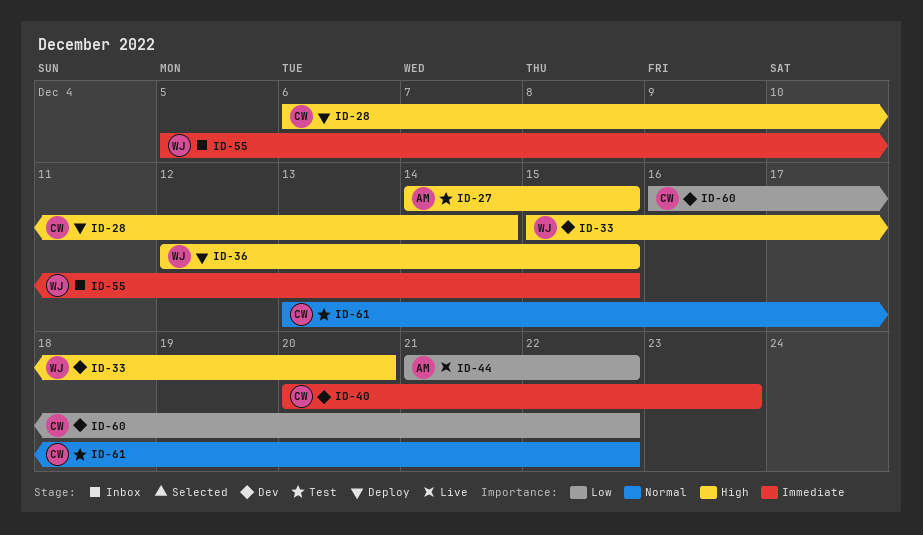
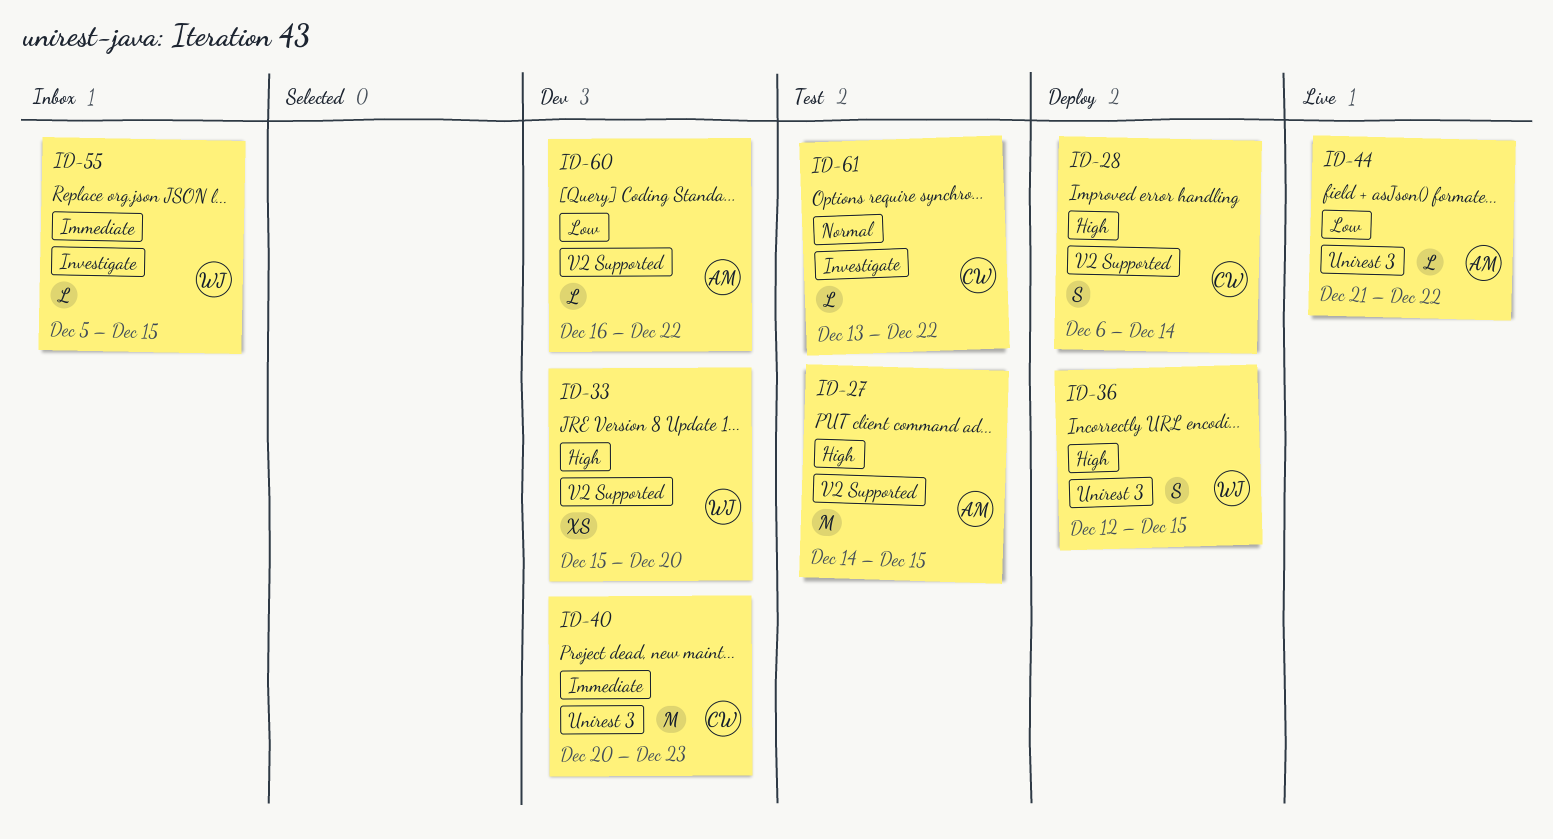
ID-60, owner: CW -> AM

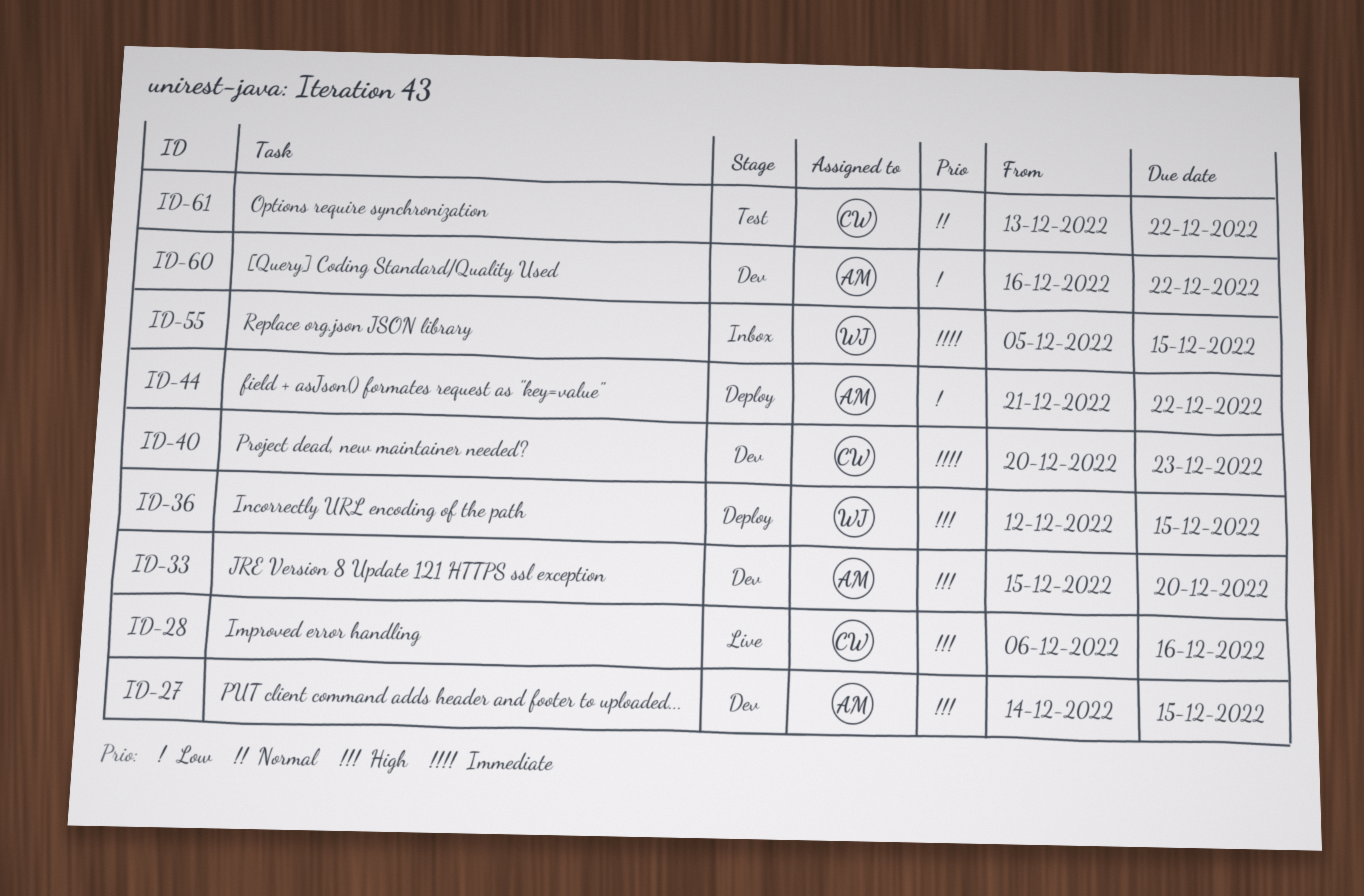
ID-27, status: Test -> Dev
ID-28, status: Deploy -> Live
ID-28, due: Dec 14 -> Dec 16
ID-33, owner: WJ -> AM
ID-44, status: Live -> Deploy

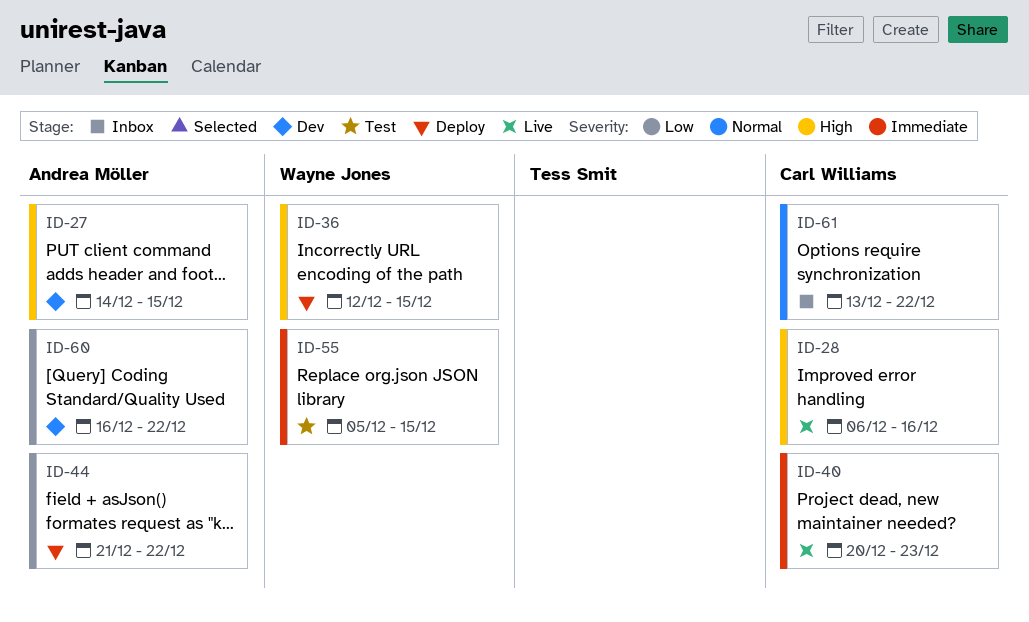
ID-33: present -> none
ID-40, status: Dev -> Live
ID-55, status: Inbox -> Test
ID-61, status: Test -> Inbox

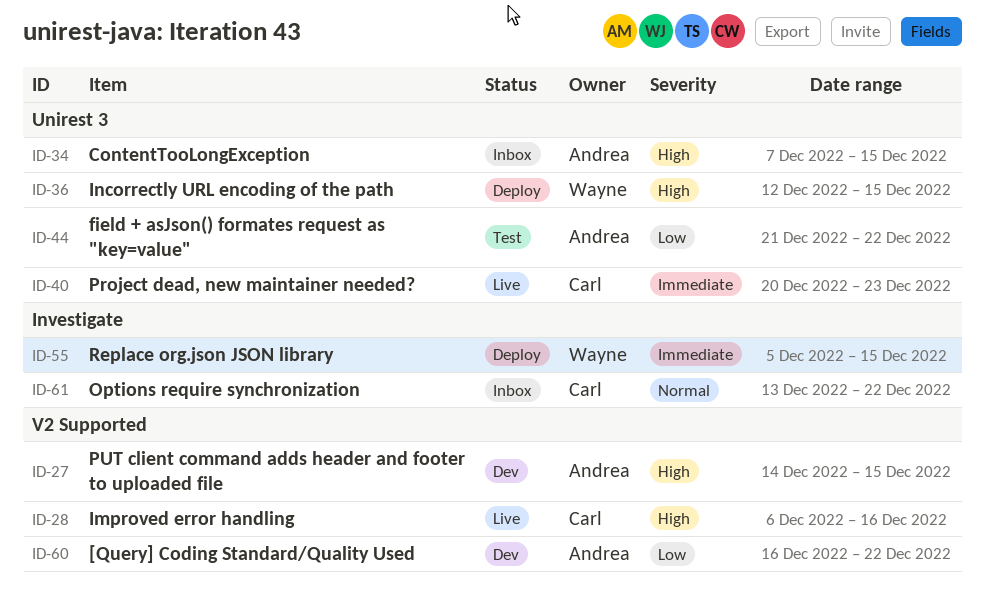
ID-34: none -> present
ID-44, status: Deploy -> Test
ID-55, status: Test -> Deploy

